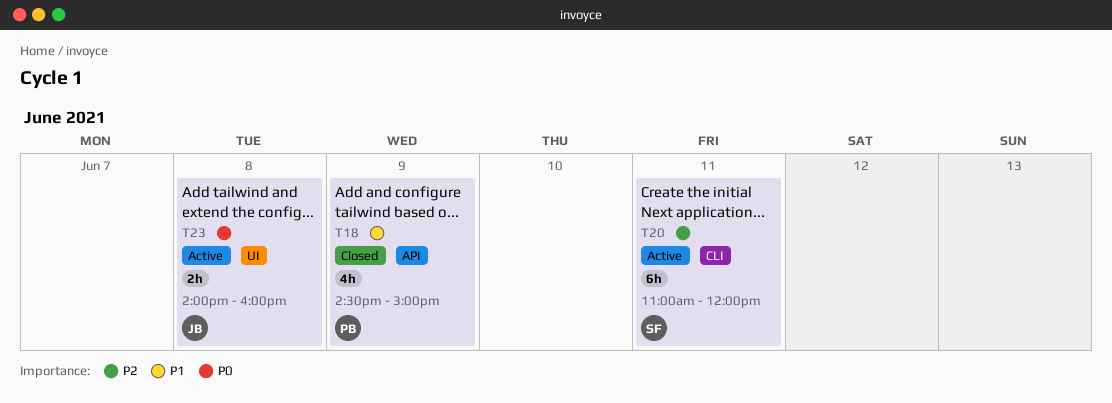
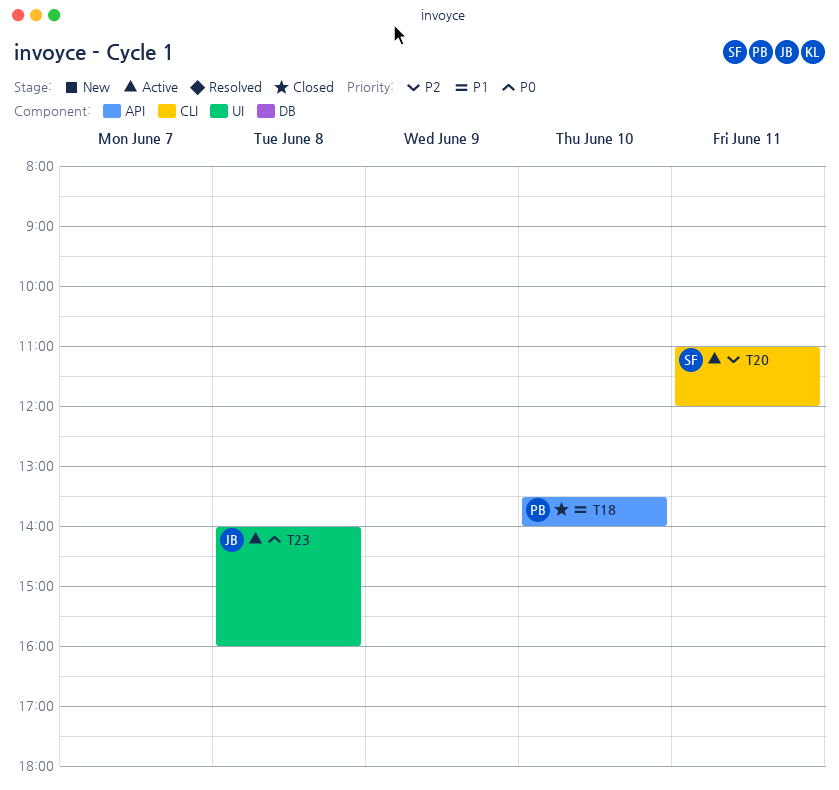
T18, day: Jun 9 -> Jun 10
T18, begins: 14:30 -> 13:30
T18, ends: 15:00 -> 14:00

